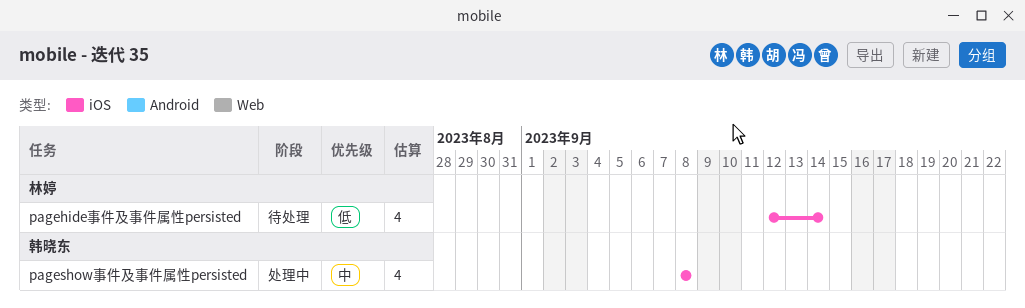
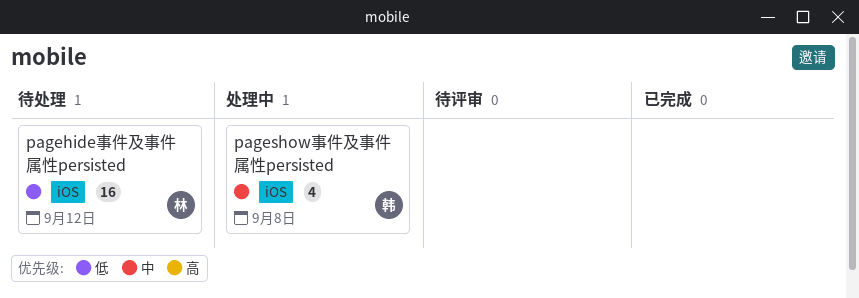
pagehide事件及事件属性persisted, estimate: 4 -> 16
pagehide事件及事件属性persisted, due: Sep 14 -> Sep 12

